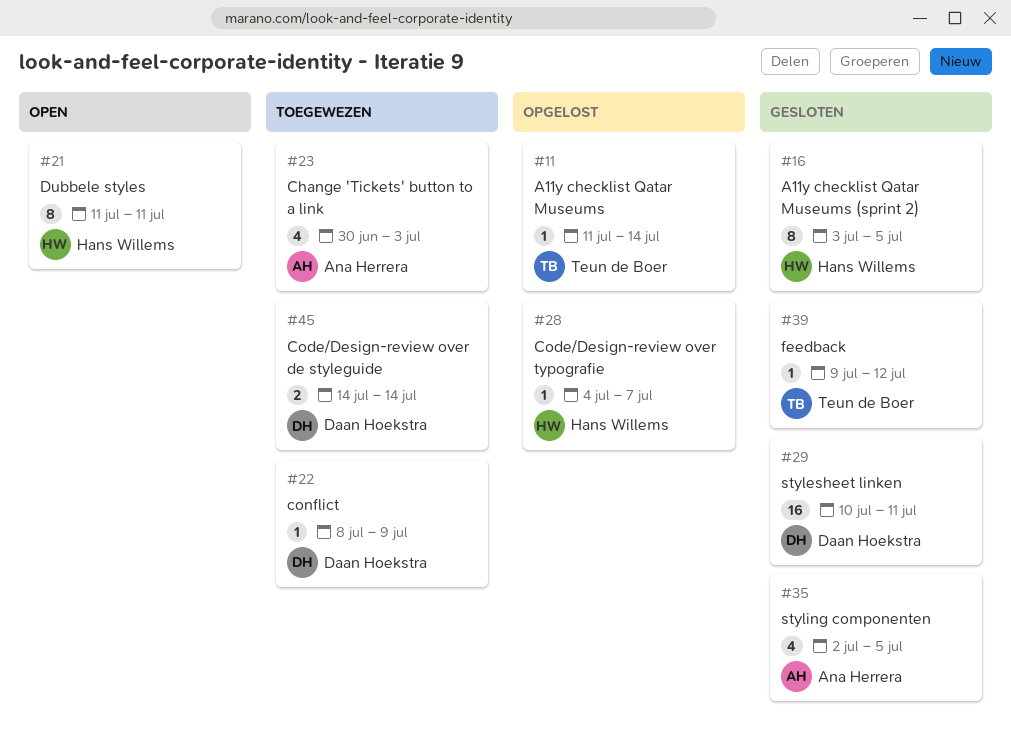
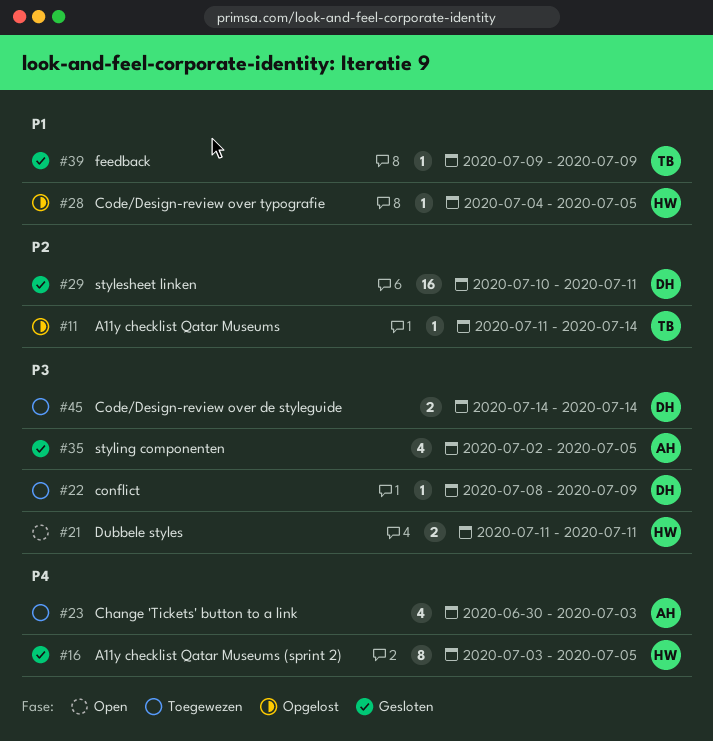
#21, estimate: 8 -> 2
#28, due: Jul 7 -> Jul 5
#39, due: Jul 12 -> Jul 9

